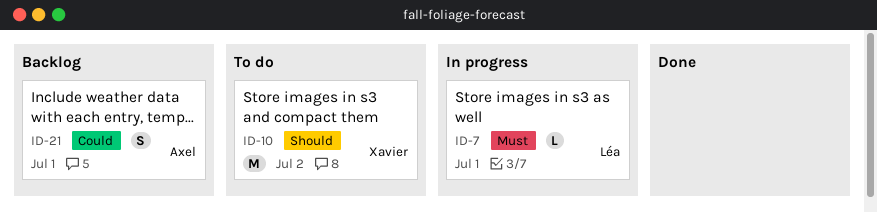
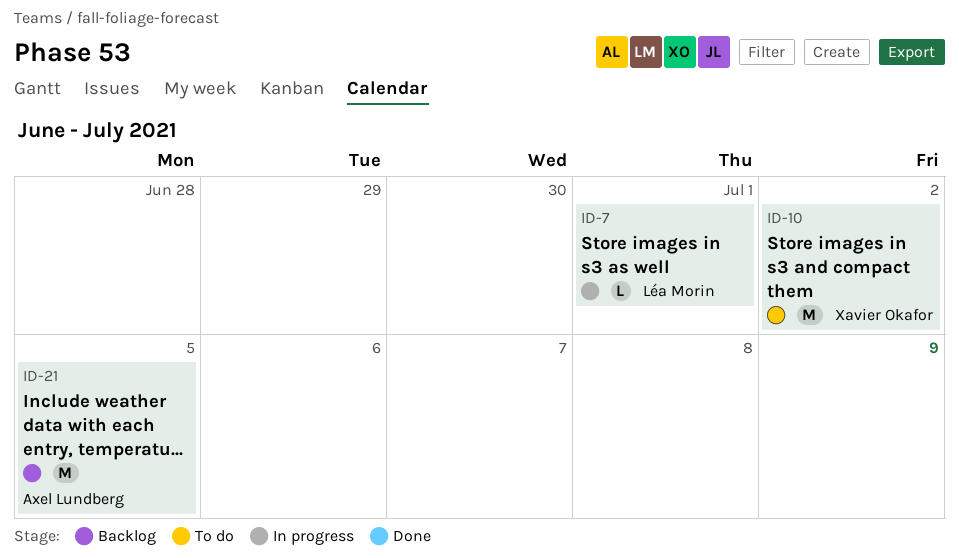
ID-21, estimate: S -> M
ID-21, due: Jul 1 -> Jul 5

